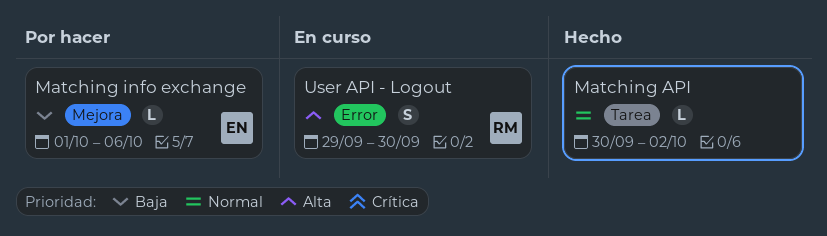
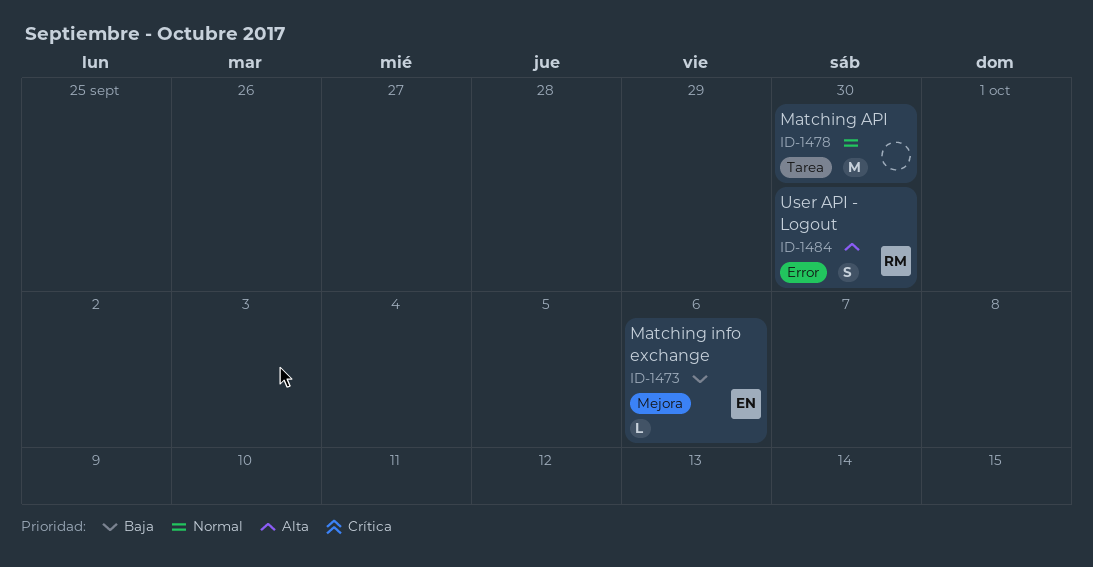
Matching API, estimate: L -> M
Matching API, due: Oct 2 -> Sep 30

